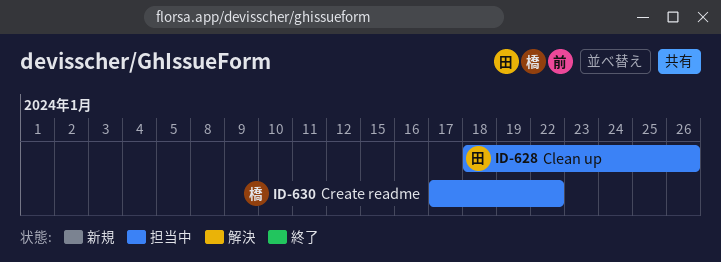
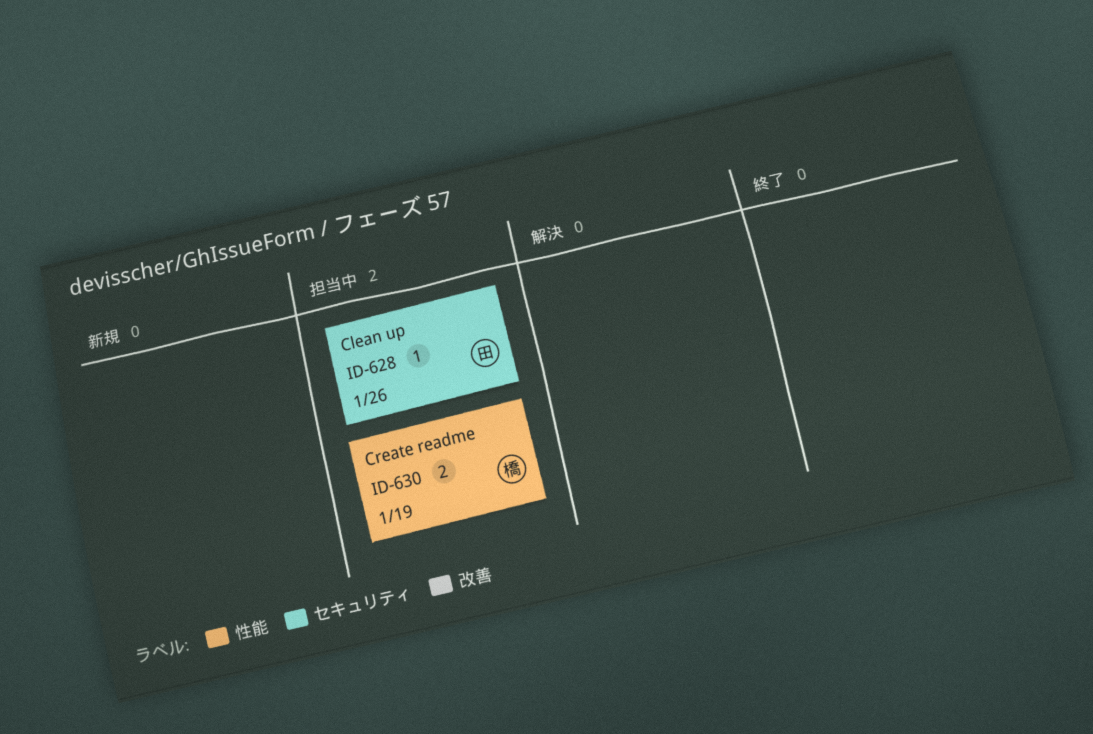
ID-630, due: Jan 22 -> Jan 19

